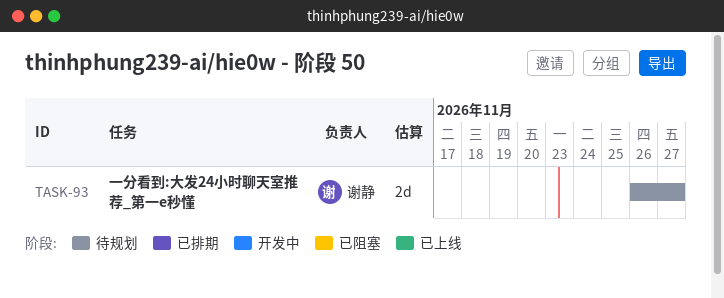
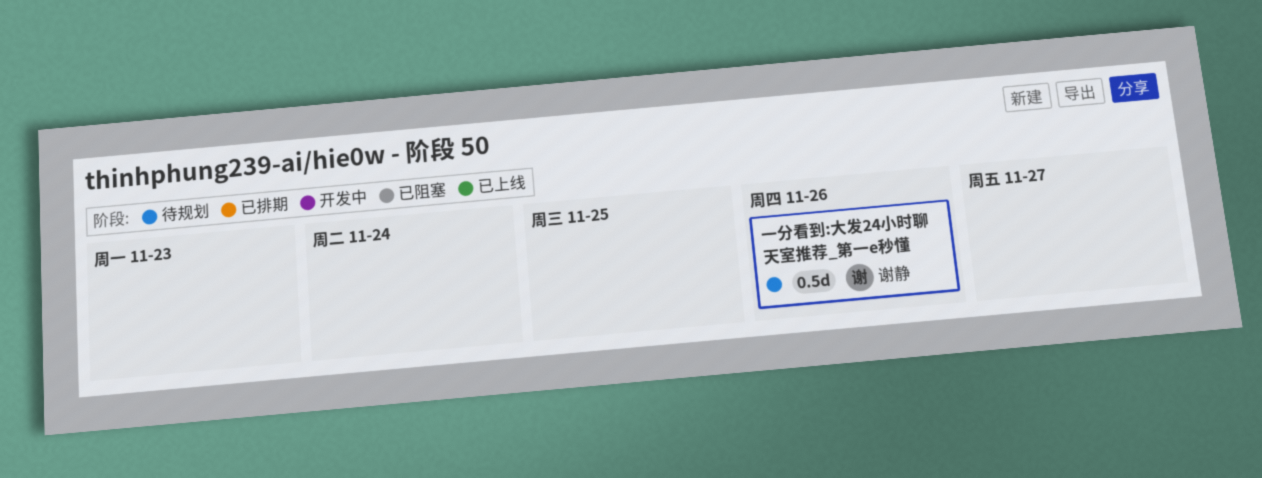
一分看到:大发24小时聊天室推荐_第一e秒懂, estimate: 2d -> 0.5d
一分看到:大发24小时聊天室推荐_第一e秒懂, due: Nov 27 -> Nov 26

